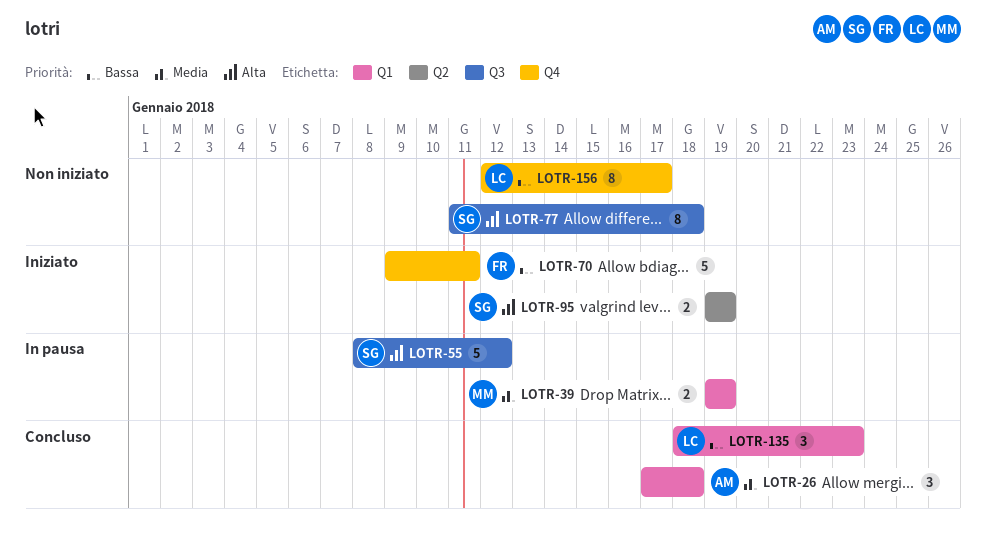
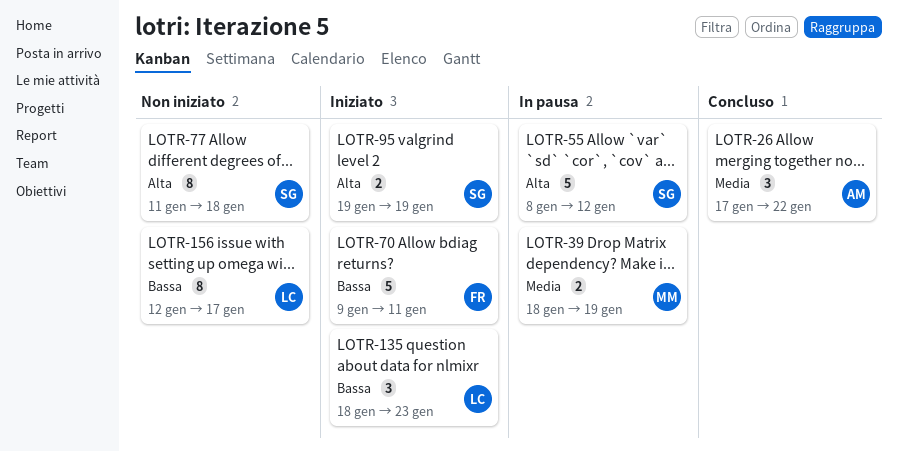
LOTR-26, due: Jan 18 -> Jan 22
LOTR-39, start: Jan 19 -> Jan 18
LOTR-135, status: Concluso -> Iniziato

